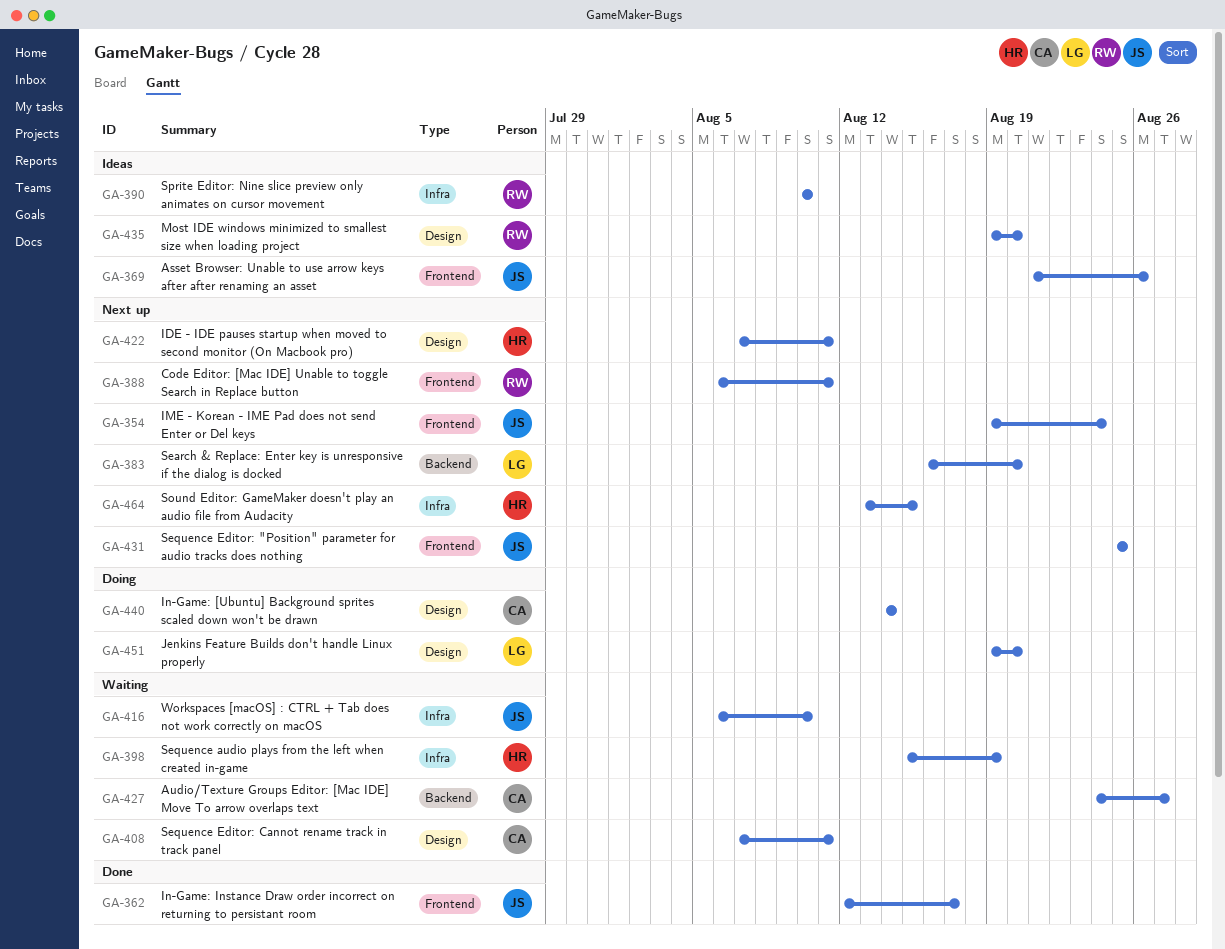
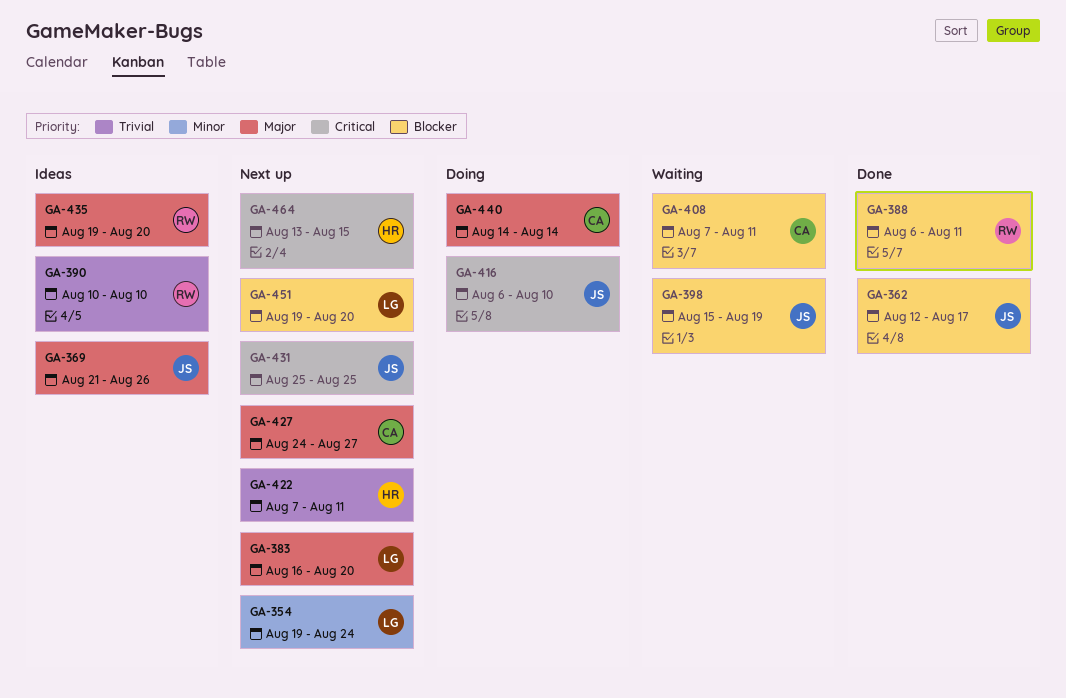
GA-354, owner: JS -> LG
GA-388, status: Next up -> Done
GA-398, owner: HR -> JS
GA-416, status: Waiting -> Doing
GA-427, status: Waiting -> Next up
GA-451, status: Doing -> Next up

